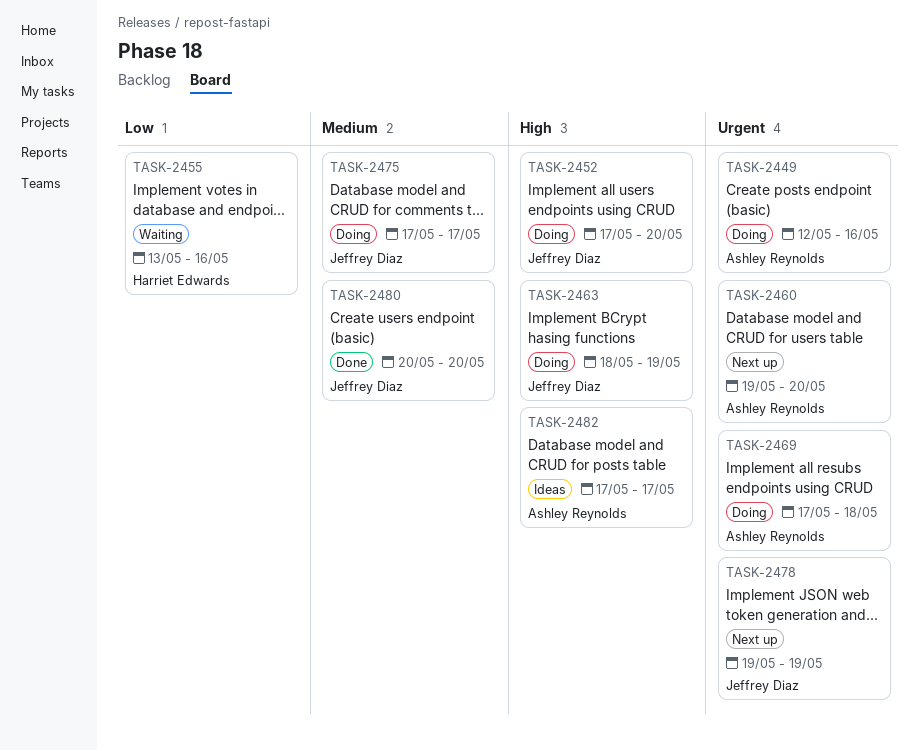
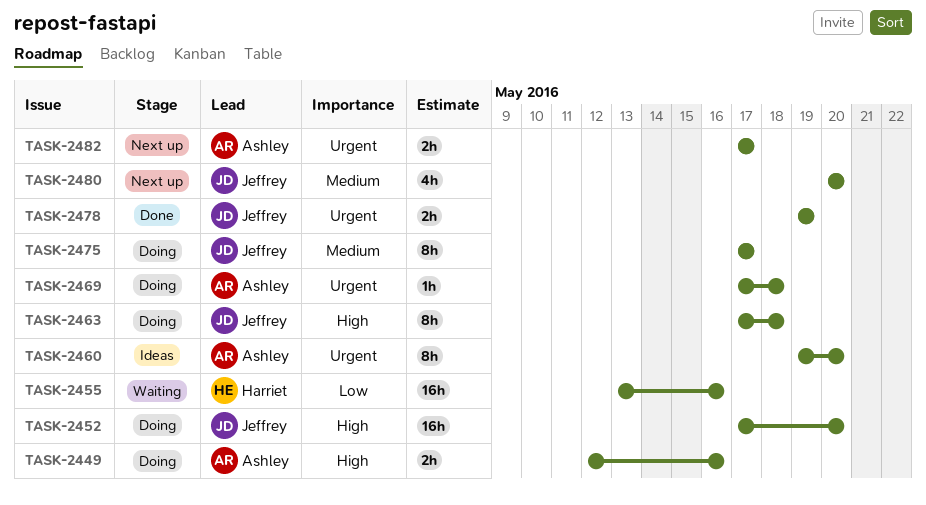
TASK-2449, priority: Urgent -> High
TASK-2460, status: Next up -> Ideas
TASK-2463, start: May 18 -> May 17
TASK-2463, due: May 19 -> May 18
TASK-2478, status: Next up -> Done
TASK-2480, status: Done -> Next up
TASK-2482, status: Ideas -> Next up
TASK-2482, priority: High -> Urgent

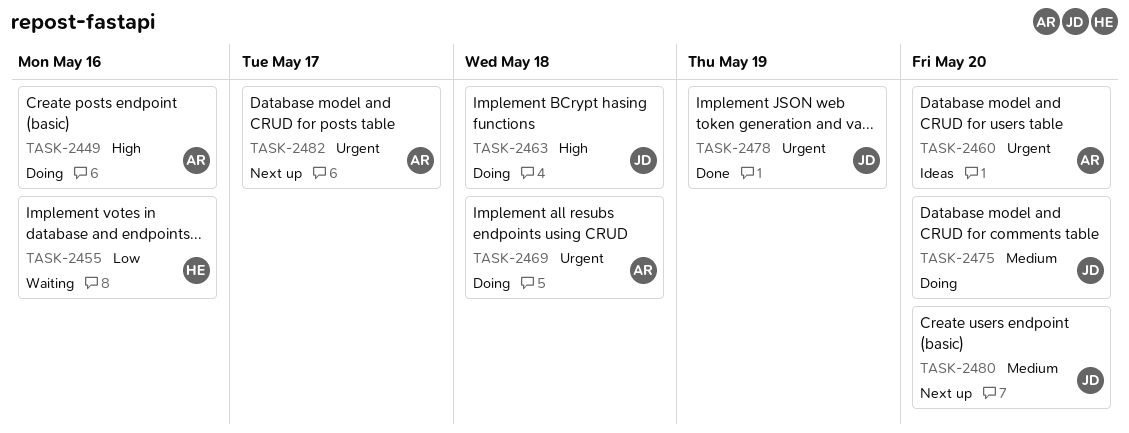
TASK-2452: present -> none
TASK-2475, due: May 17 -> May 20

